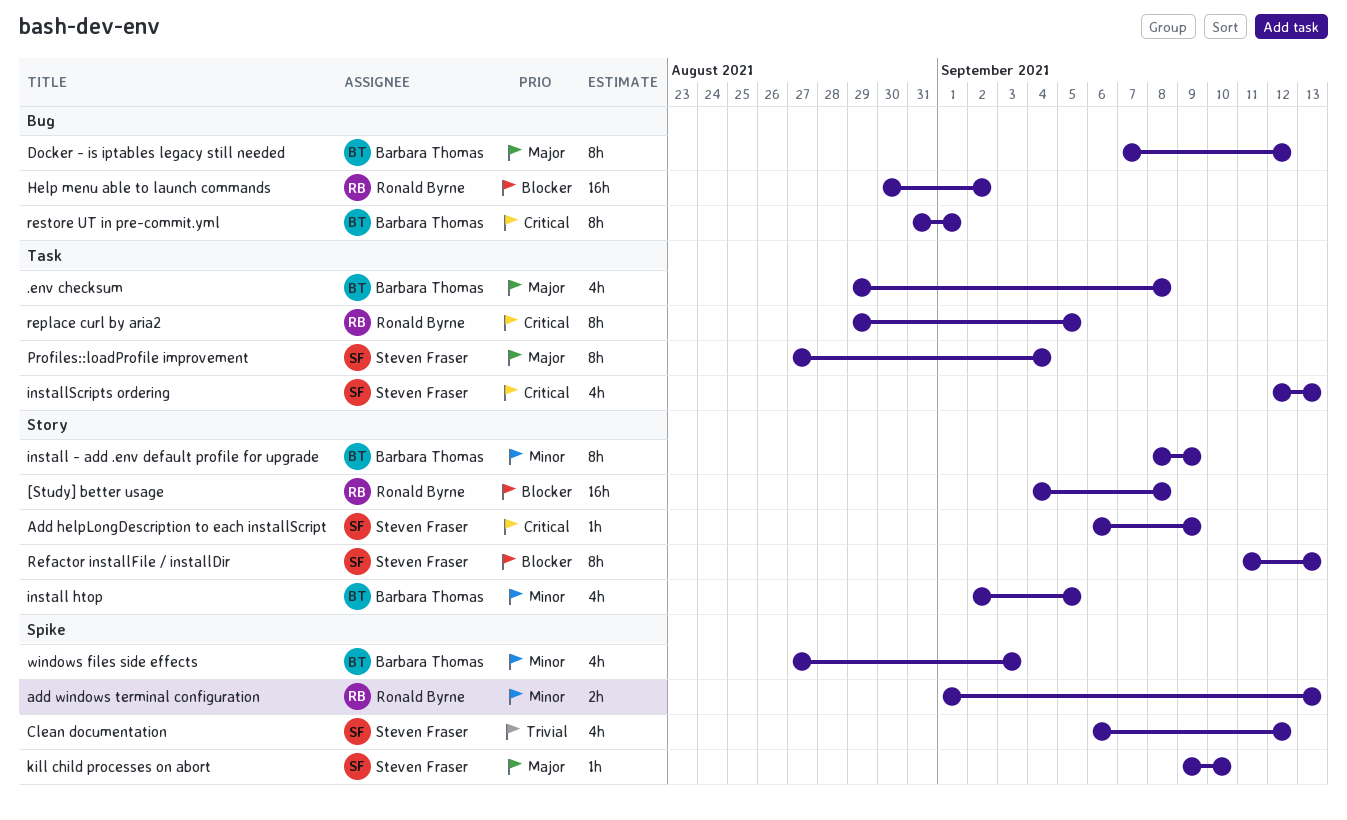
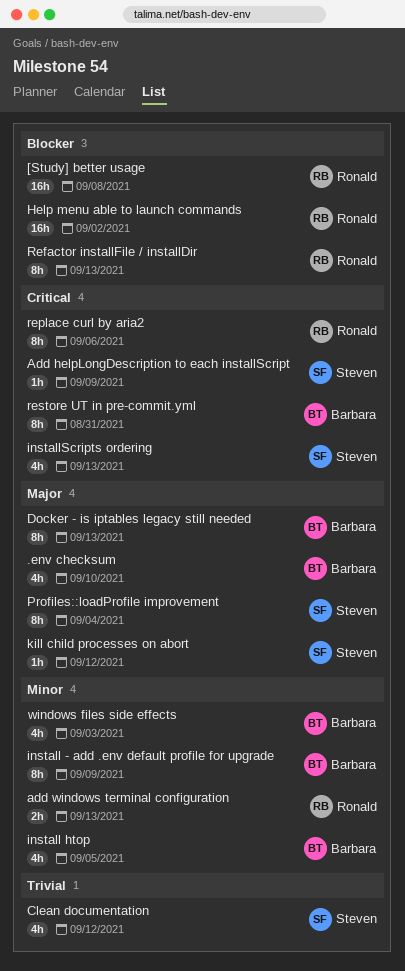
.env checksum, due: Sep 8 -> Sep 10
Docker - is iptables legacy still needed, due: Sep 12 -> Sep 13
kill child processes on abort, due: Sep 10 -> Sep 12
Refactor installFile / installDir, owner: Steven Fraser -> Ronald Byrne
replace curl by aria2, due: Sep 5 -> Sep 6
restore UT in pre-commit.yml, due: Sep 1 -> Aug 31

